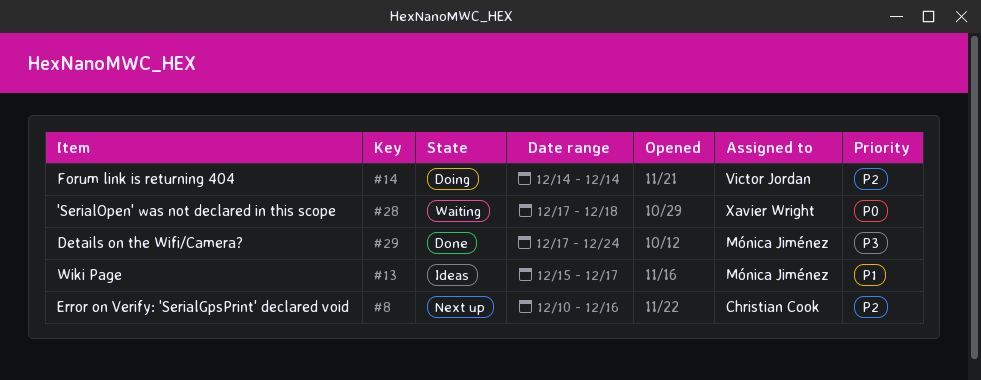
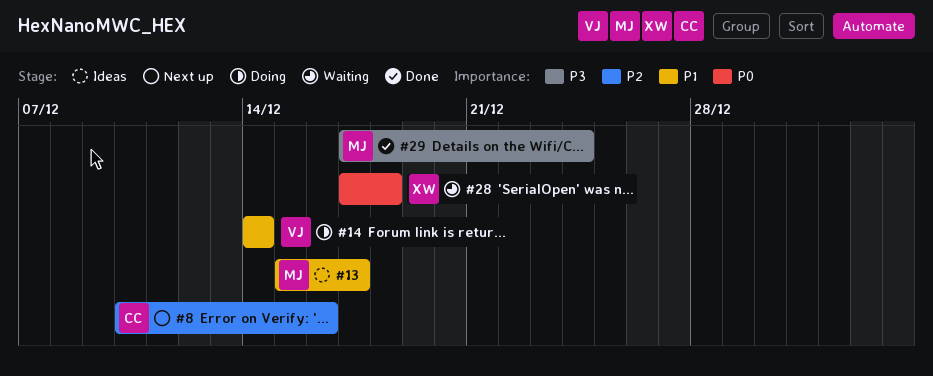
#14, priority: P2 -> P1

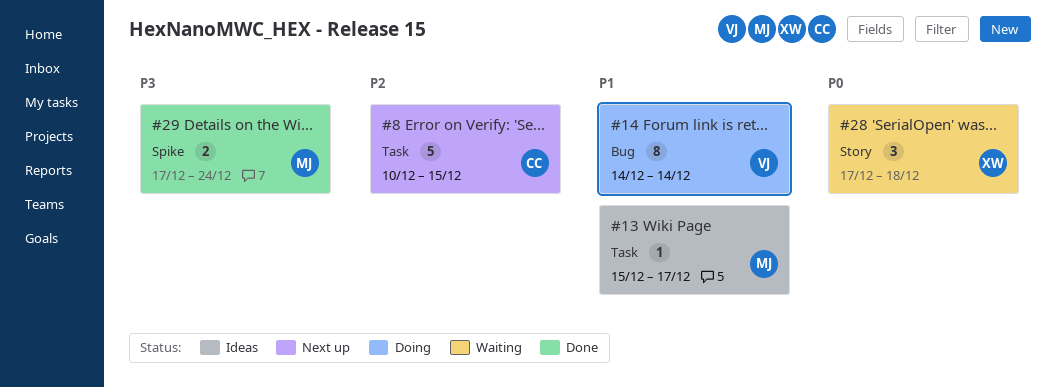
#8, due: Dec 16 -> Dec 15

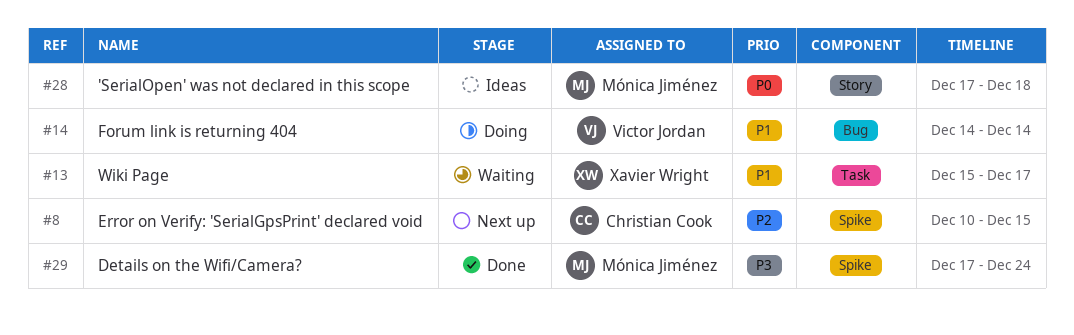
#8, label: Task -> Spike
#13, status: Ideas -> Waiting
#13, owner: Mónica Jiménez -> Xavier Wright
#28, status: Waiting -> Ideas
#28, owner: Xavier Wright -> Mónica Jiménez

